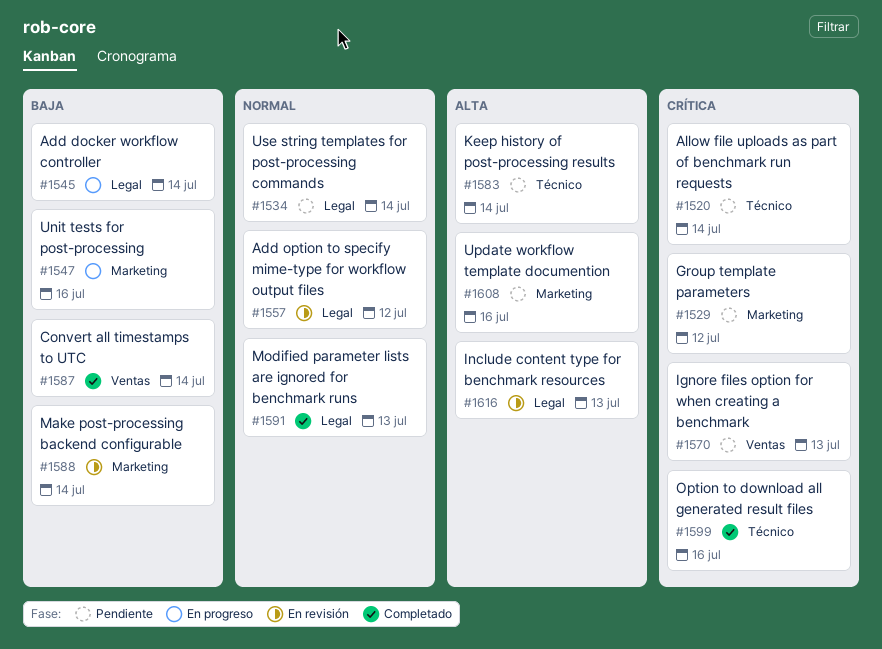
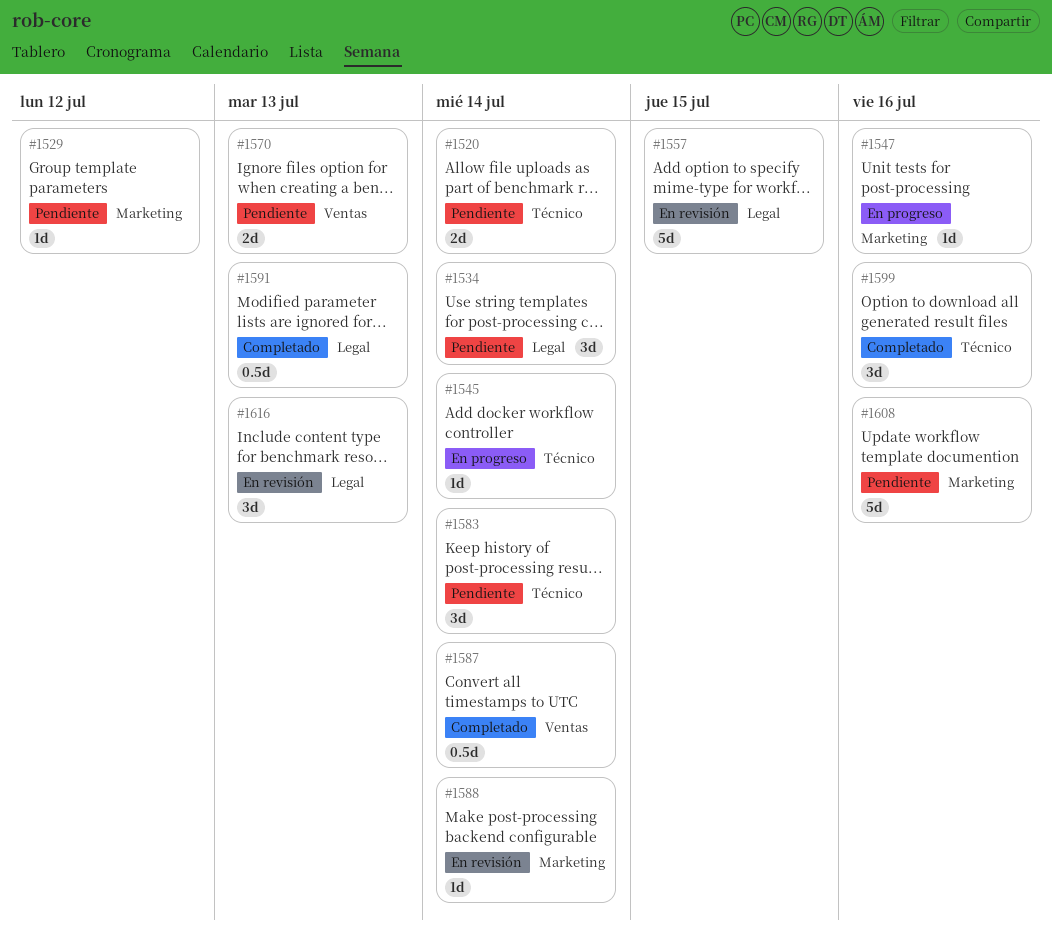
#1545, label: Legal -> Técnico
#1557, due: Jul 12 -> Jul 15

